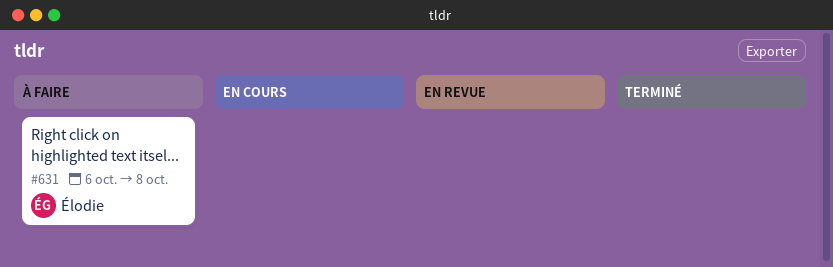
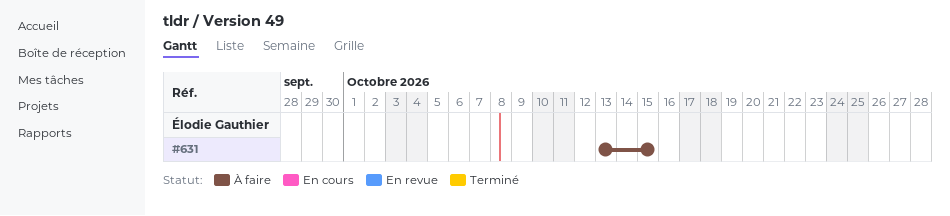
#631, start: Oct 6 -> Oct 13
#631, due: Oct 8 -> Oct 15

